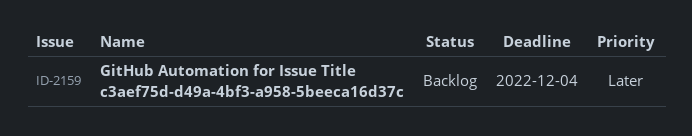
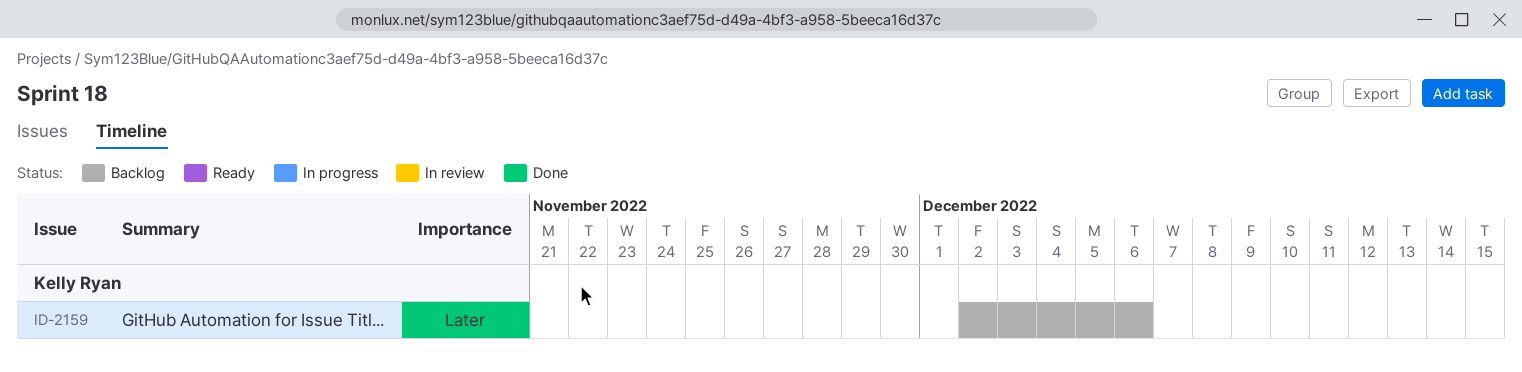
ID-2159, due: Dec 4 -> Dec 6

